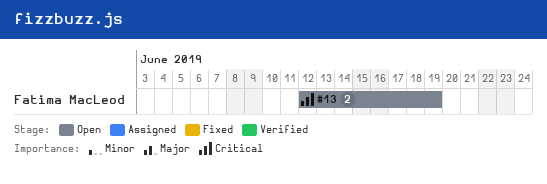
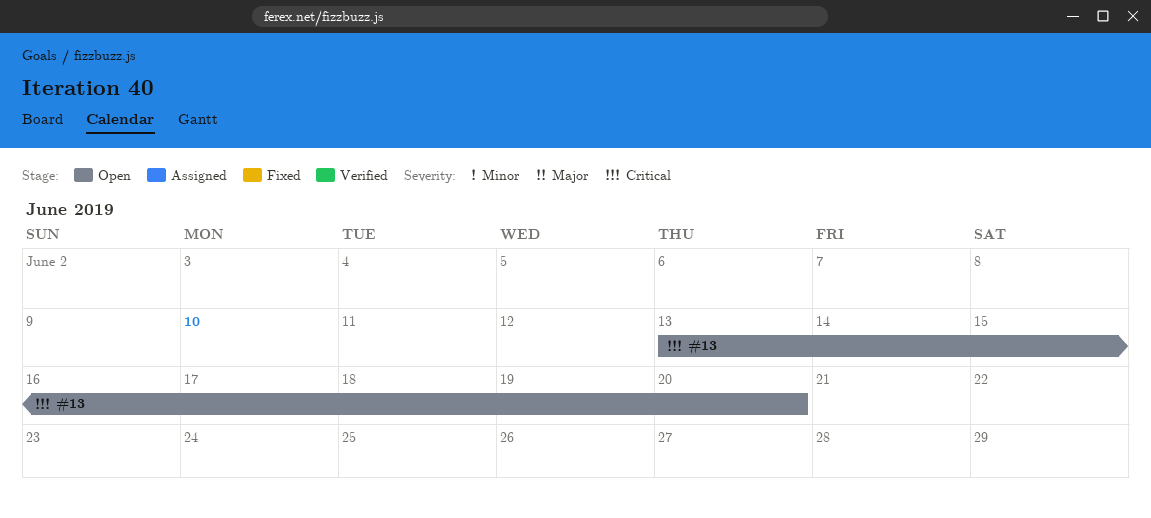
#13, start: Jun 12 -> Jun 13
#13, due: Jun 19 -> Jun 20

